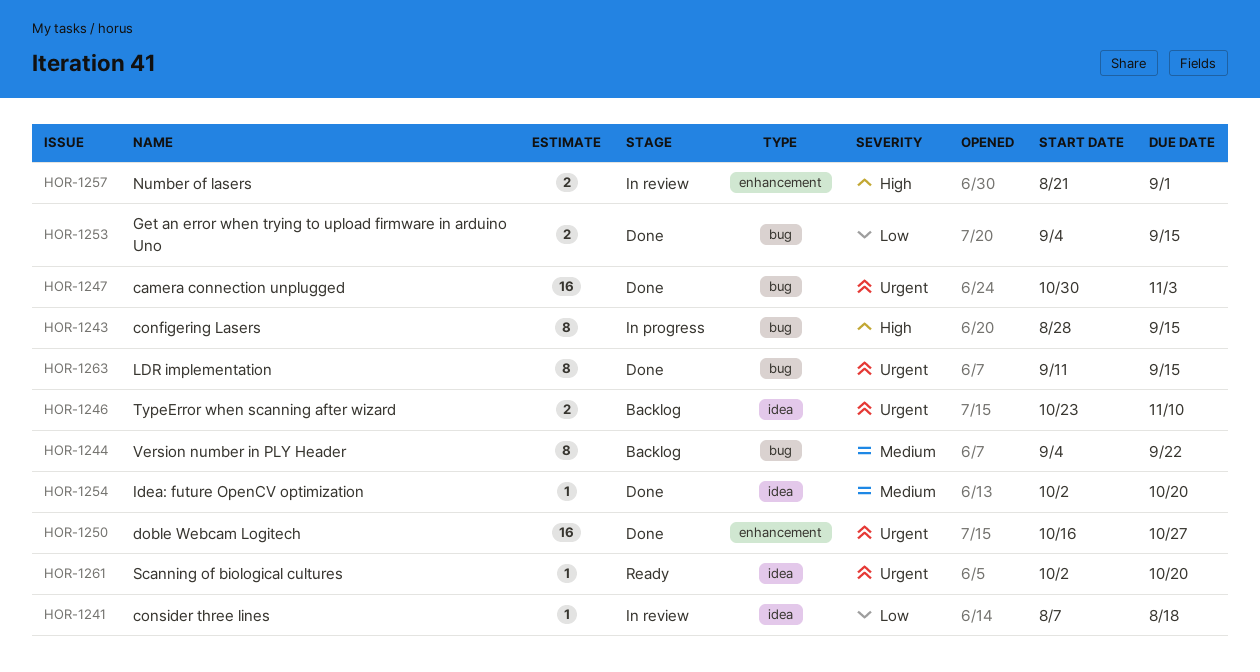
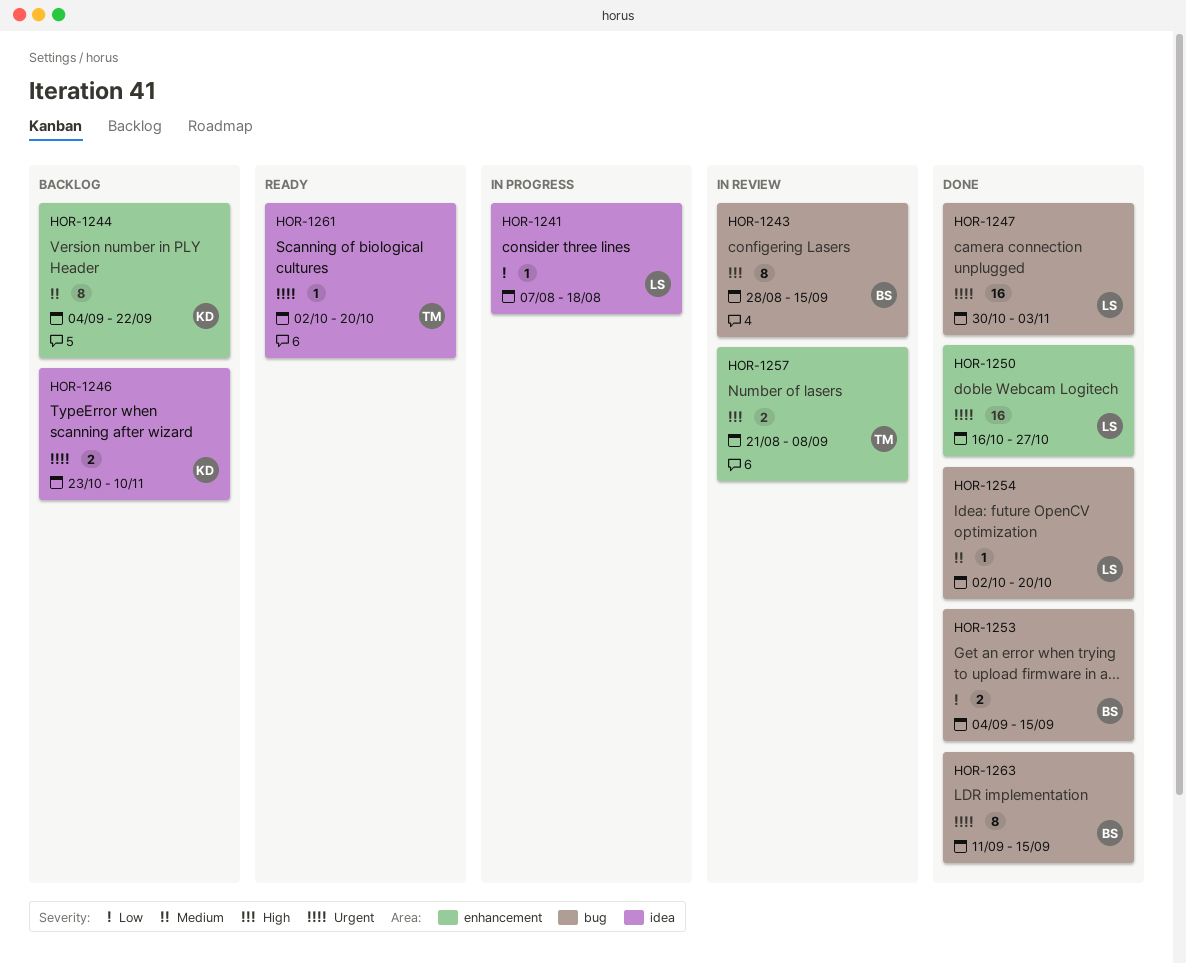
HOR-1241, status: In review -> In progress
HOR-1243, status: In progress -> In review
HOR-1244, label: bug -> enhancement
HOR-1254, label: idea -> bug
HOR-1257, due: Sep 1 -> Sep 8

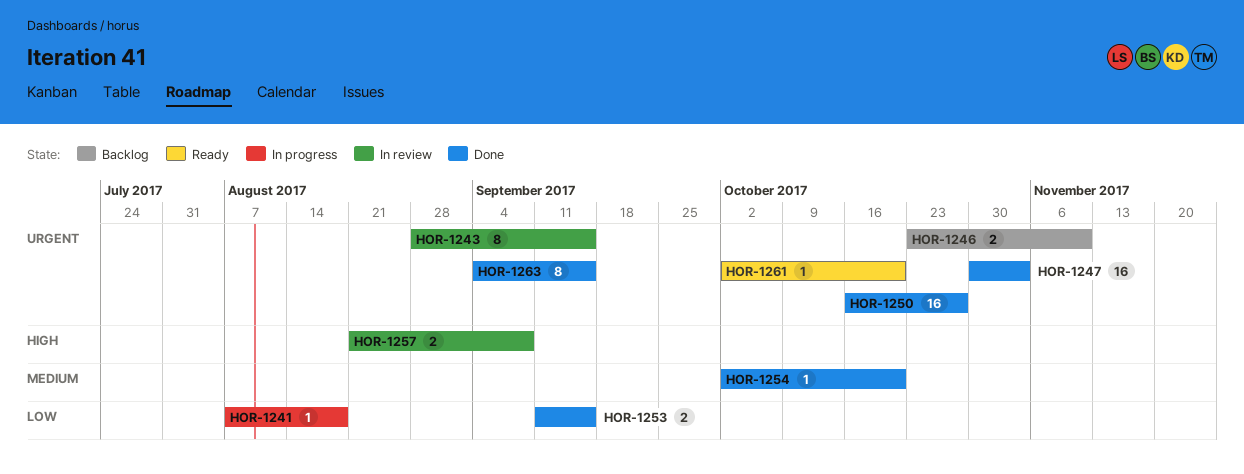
HOR-1243, priority: High -> Urgent
HOR-1244: present -> none
HOR-1253, start: Sep 4 -> Sep 11
HOR-1263, start: Sep 11 -> Sep 4

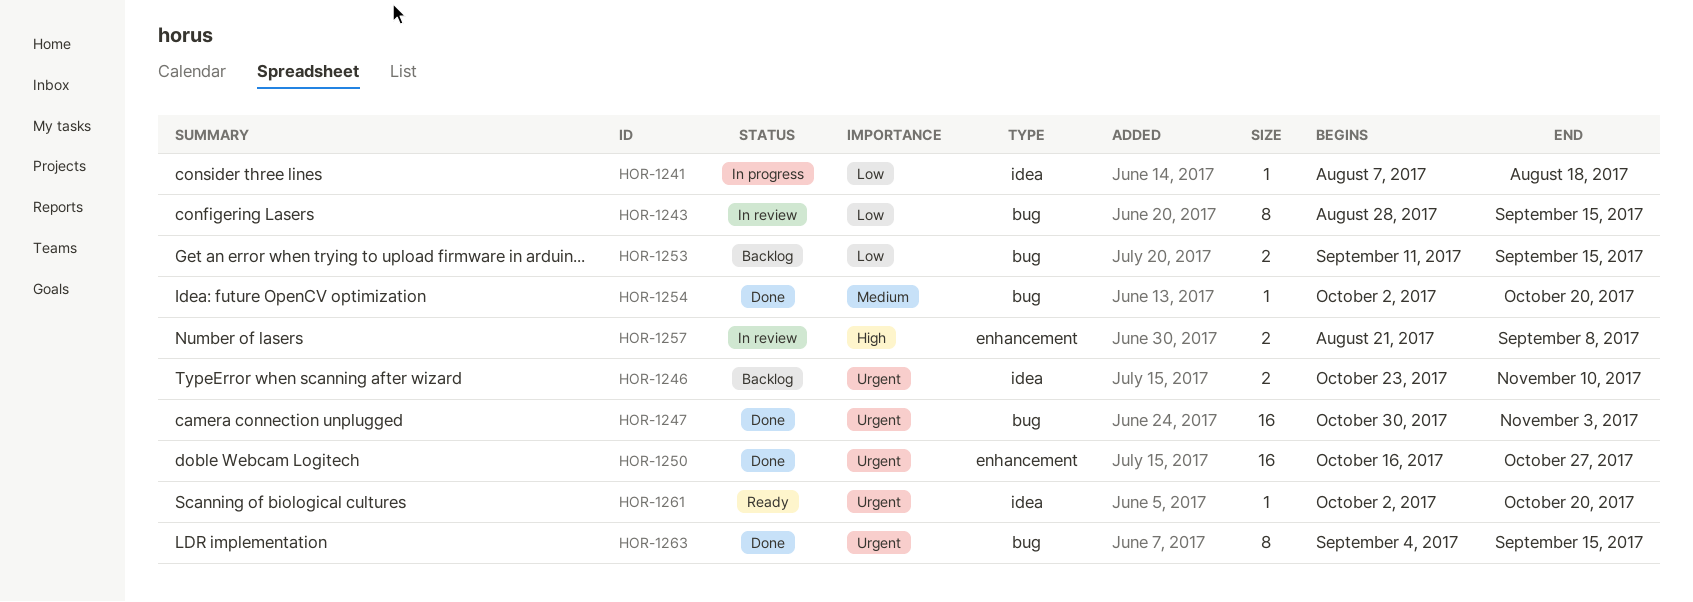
HOR-1243, priority: Urgent -> Low
HOR-1253, status: Done -> Backlog

